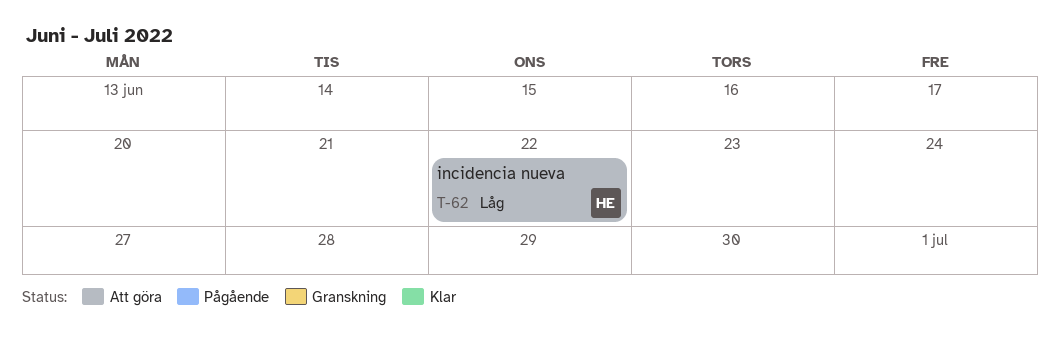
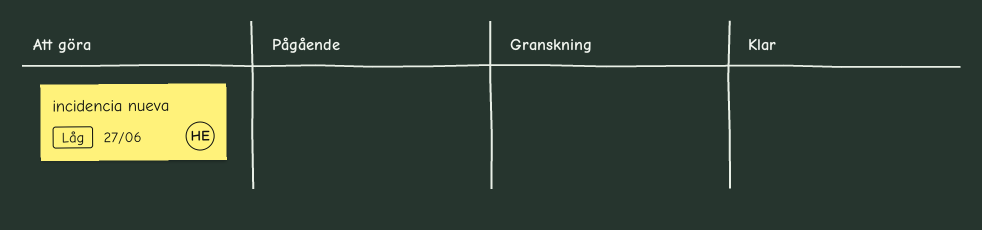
incidencia nueva, due: Jun 22 -> Jun 27

